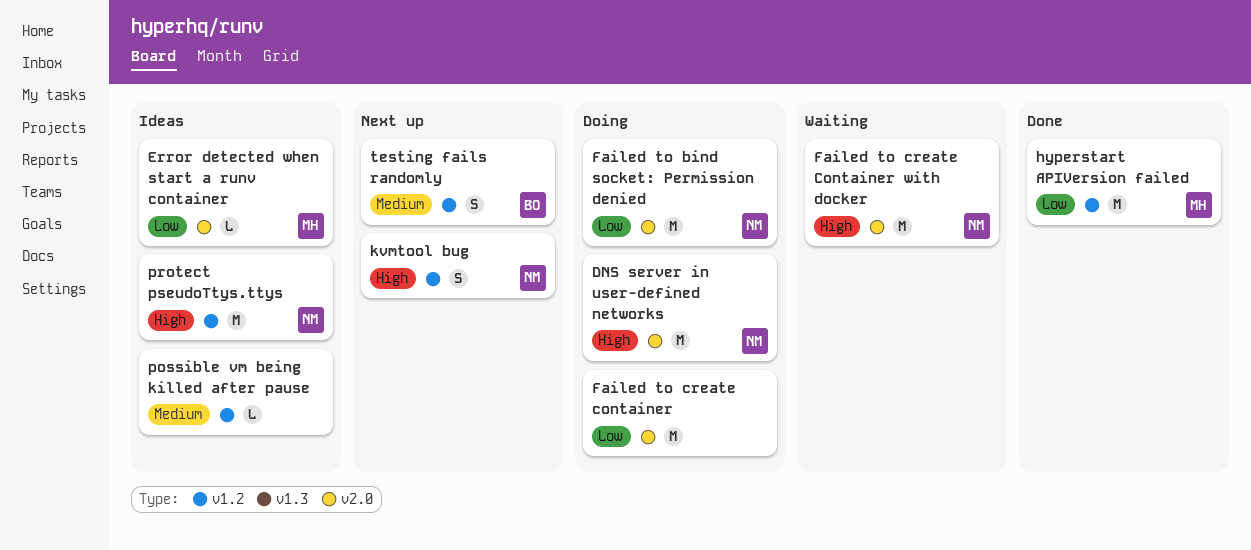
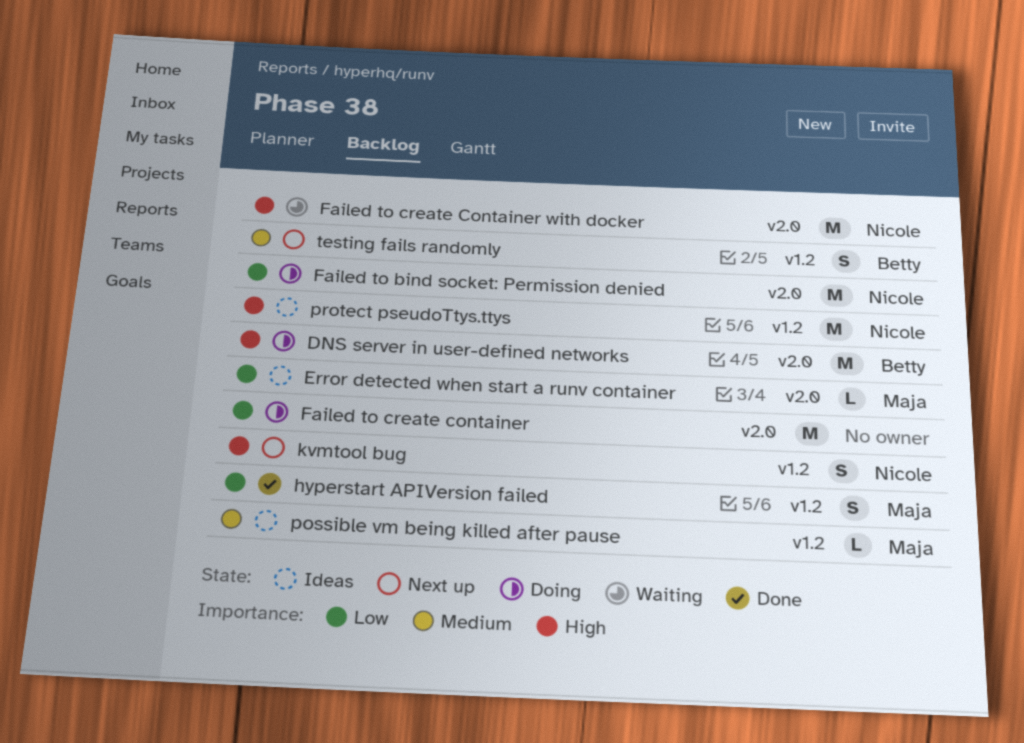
DNS server in user-defined networks, owner: Nicole -> Betty
hyperstart APIVersion failed, estimate: M -> S
possible vm being killed after pause, owner: none -> Maja

